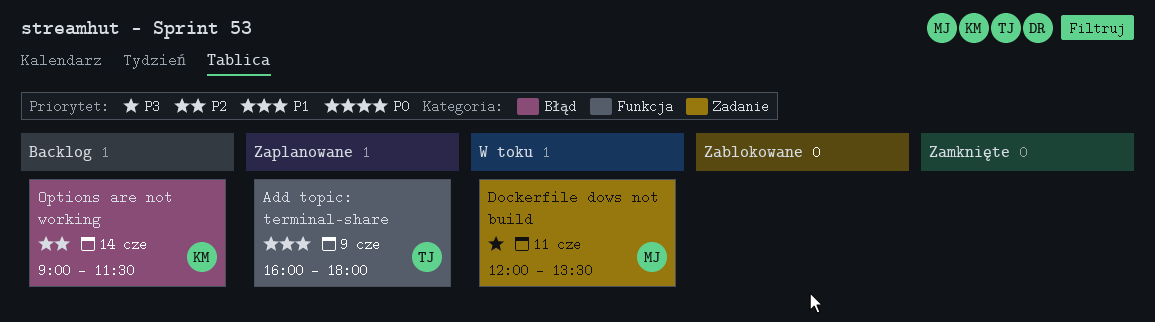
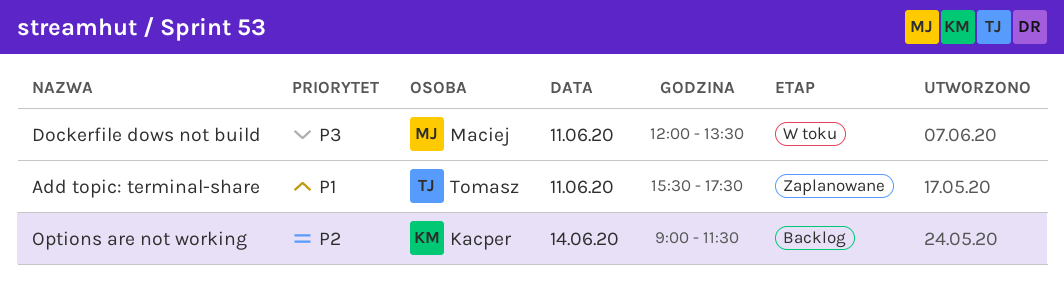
Add topic: terminal-share, day: Jun 9 -> Jun 11
Add topic: terminal-share, begins: 16:00 -> 15:30
Add topic: terminal-share, ends: 18:00 -> 17:30

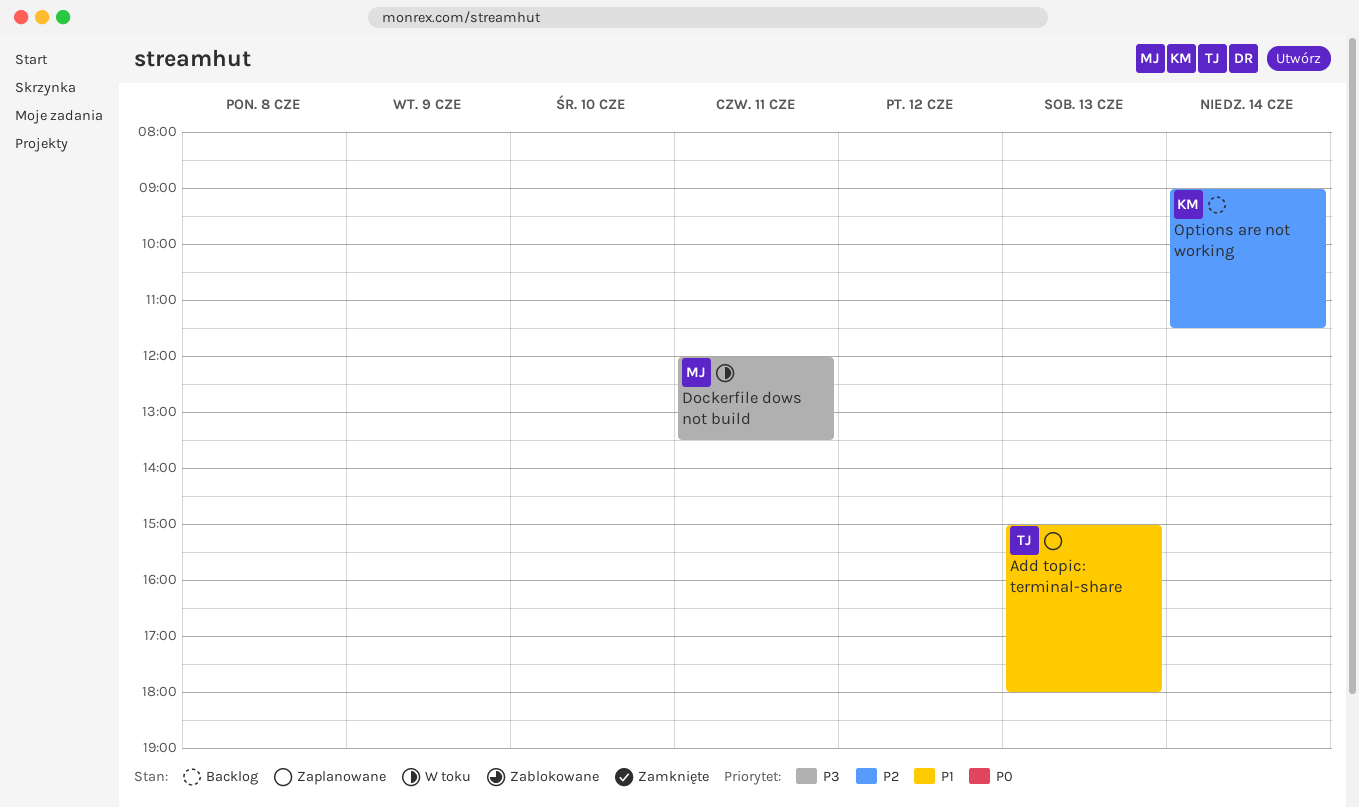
Add topic: terminal-share, day: Jun 11 -> Jun 13
Add topic: terminal-share, begins: 15:30 -> 15:00
Add topic: terminal-share, ends: 17:30 -> 18:00

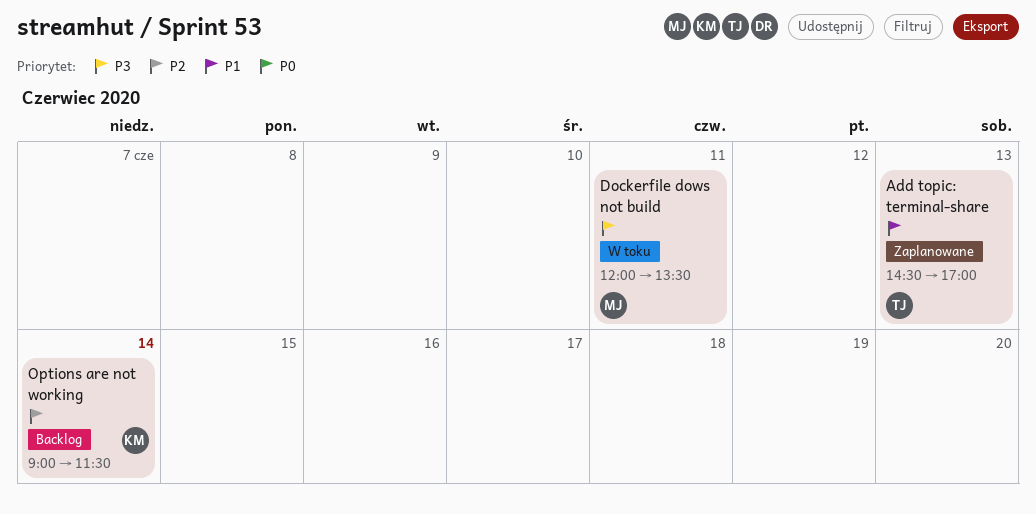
Add topic: terminal-share, begins: 15:00 -> 14:30
Add topic: terminal-share, ends: 18:00 -> 17:00

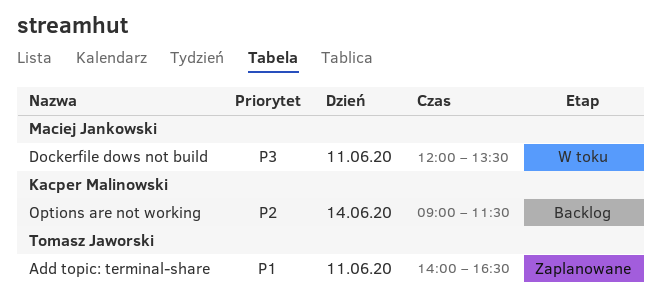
Add topic: terminal-share, day: Jun 13 -> Jun 11
Add topic: terminal-share, begins: 14:30 -> 14:00
Add topic: terminal-share, ends: 17:00 -> 16:30

